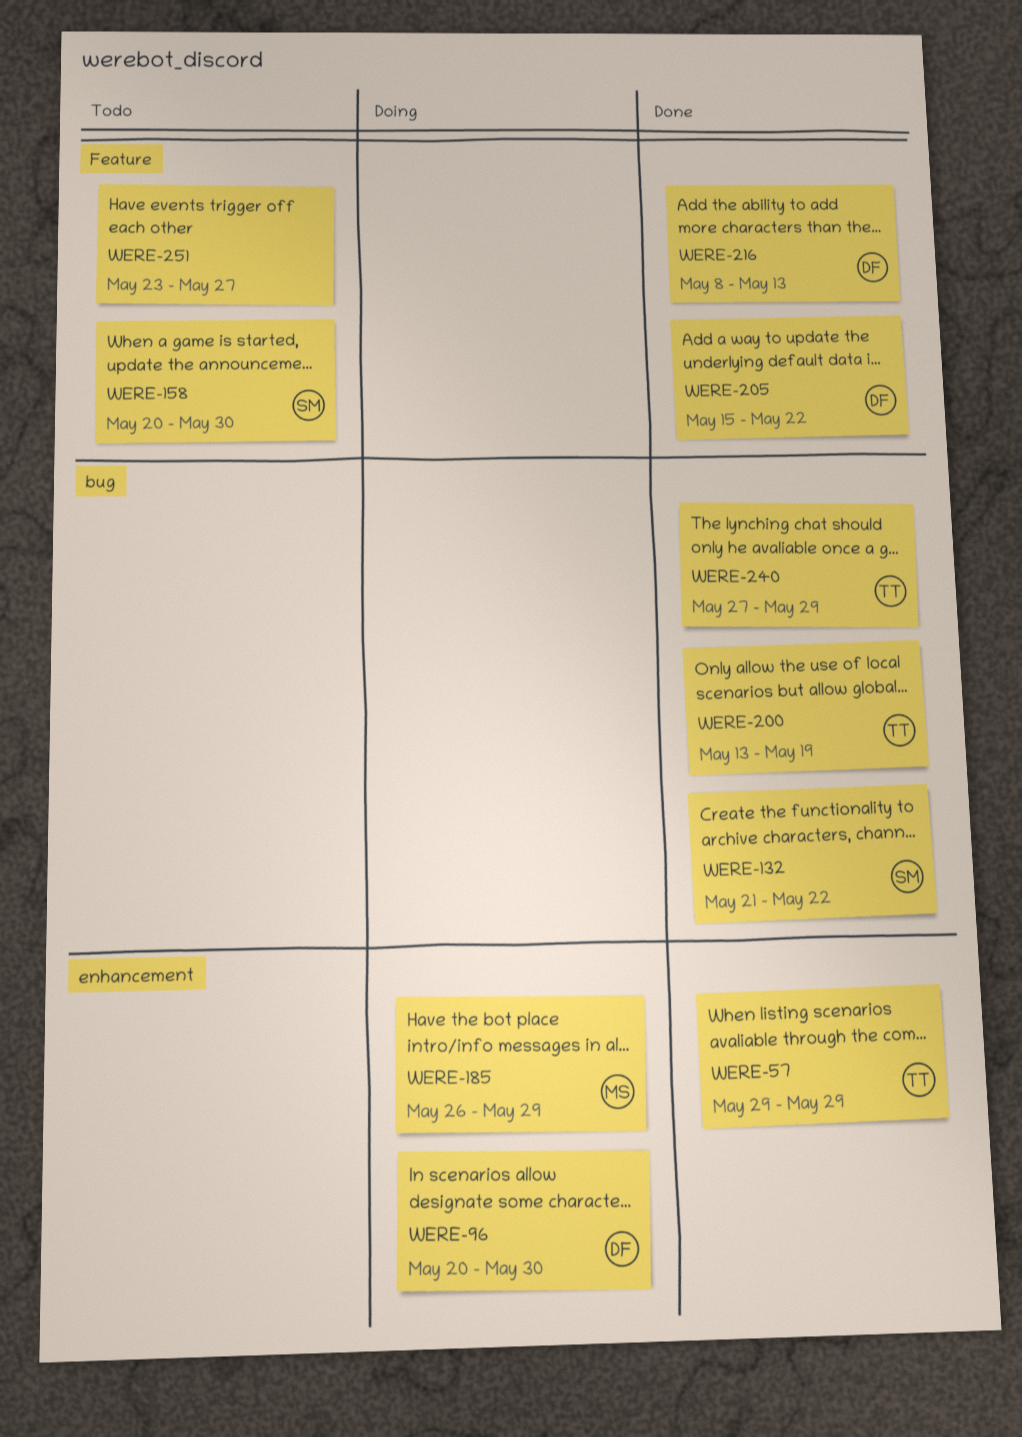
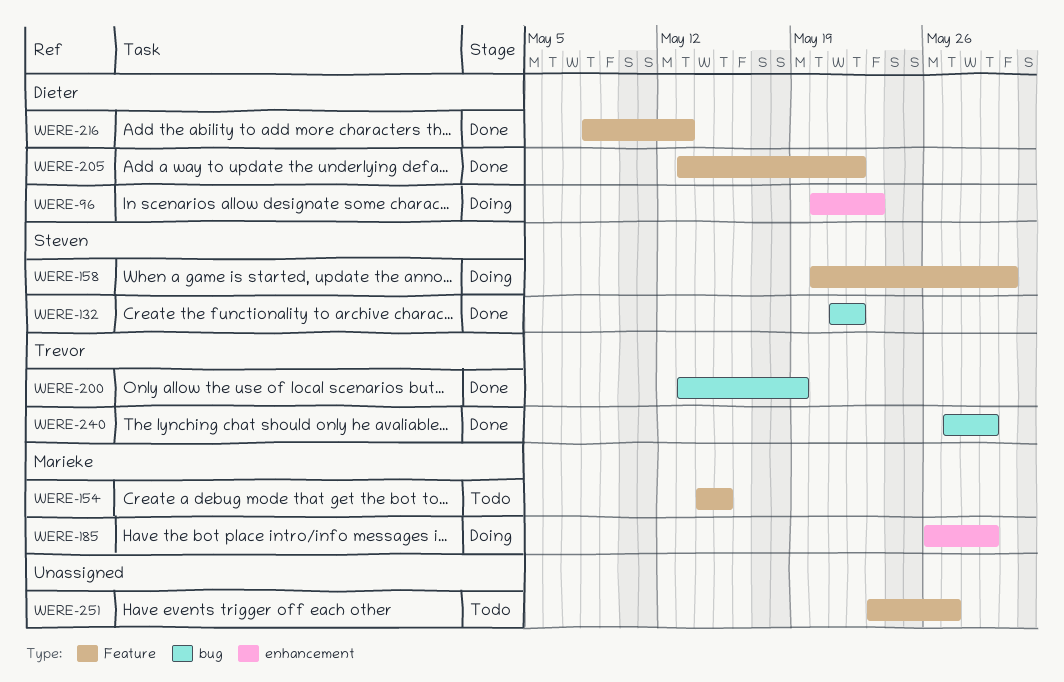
WERE-57: present -> none
WERE-96, due: May 30 -> May 23
WERE-154: none -> present
WERE-158, status: Todo -> Doing
WERE-205, start: May 15 -> May 13

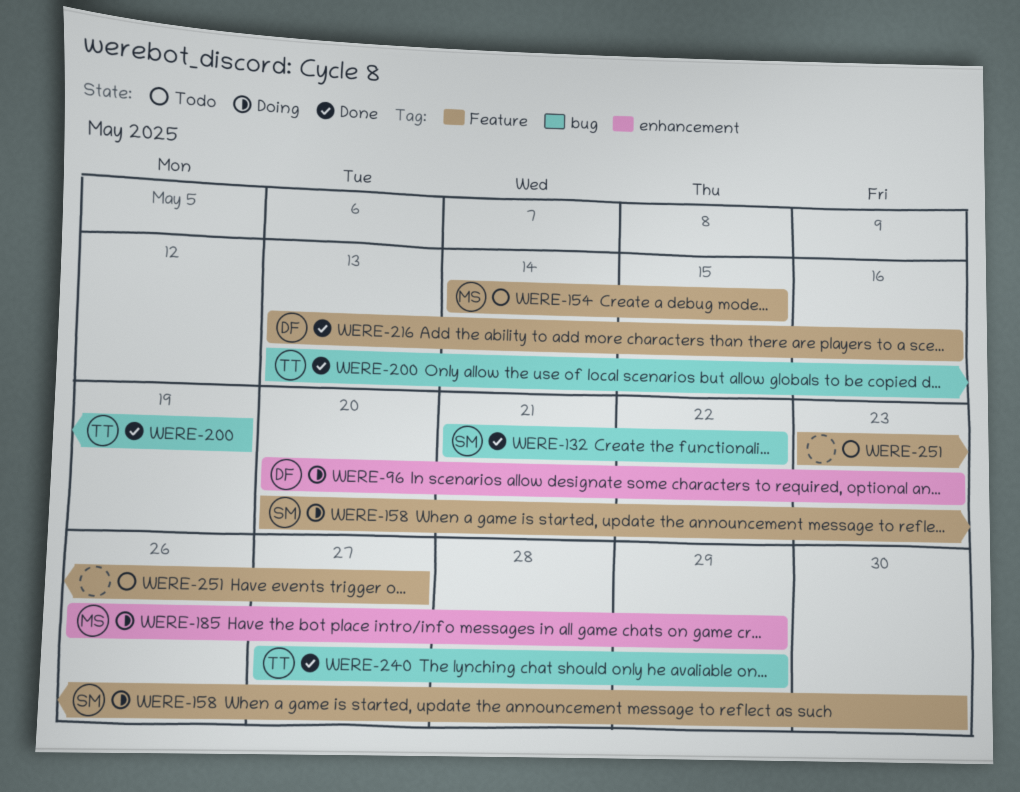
WERE-205: present -> none
WERE-216, start: May 8 -> May 13
WERE-216, due: May 13 -> May 16

